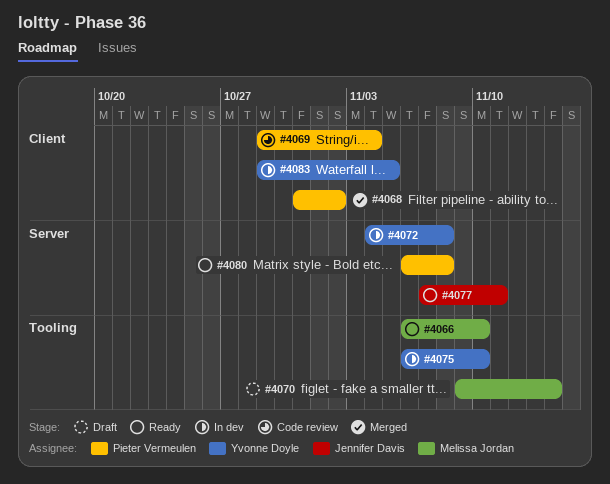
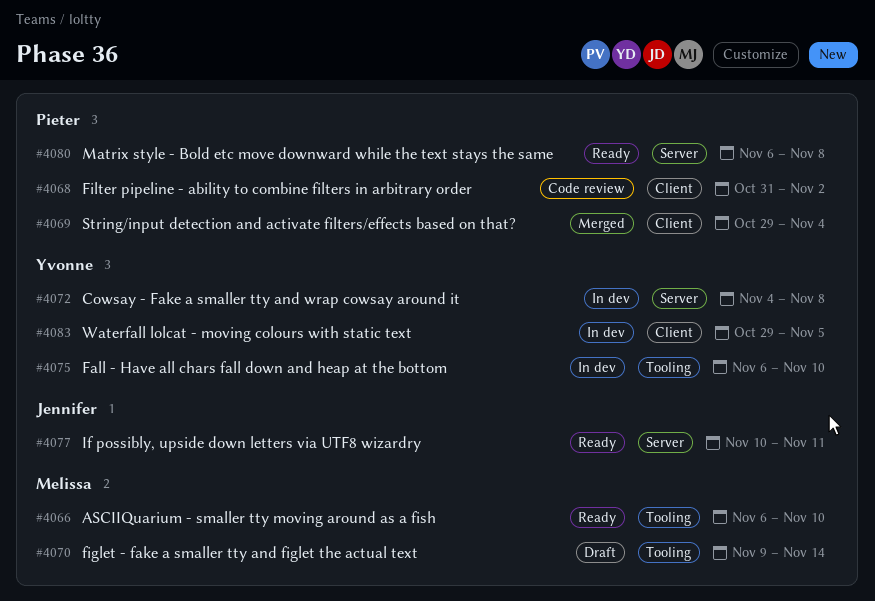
#4068, status: Merged -> Code review
#4069, status: Code review -> Merged
#4077, start: Nov 7 -> Nov 10

